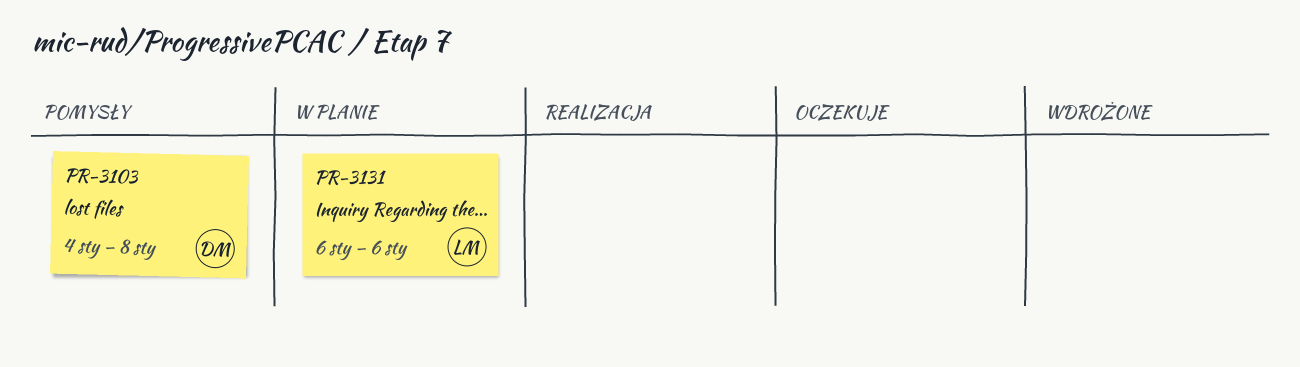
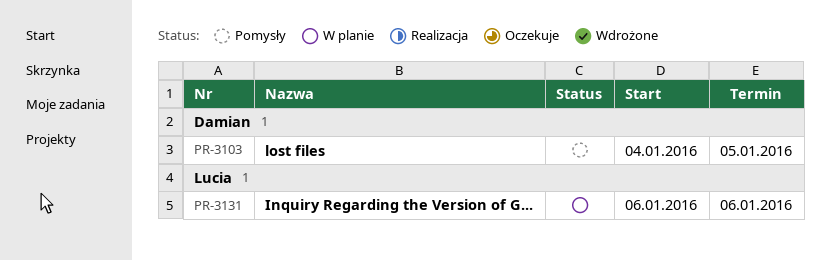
PR-3103, due: Jan 8 -> Jan 5

